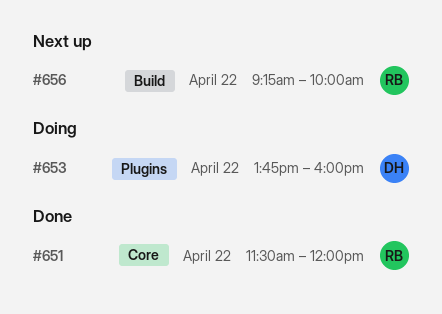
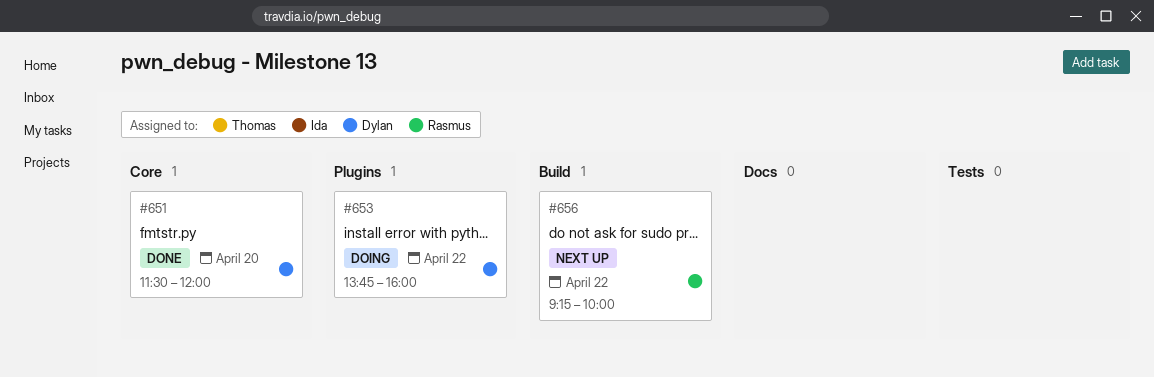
#651, owner: Rasmus -> Dylan
#651, day: Apr 22 -> Apr 20

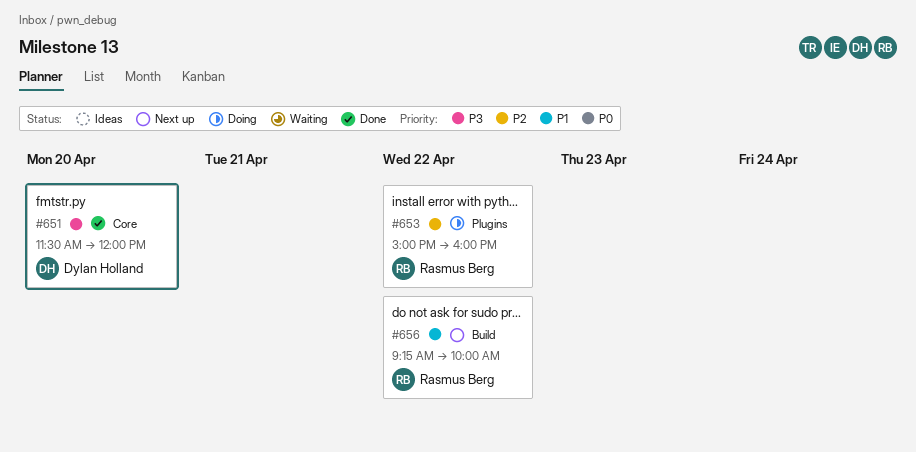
#653, owner: Dylan Holland -> Rasmus Berg
#653, begins: 13:45 -> 15:00

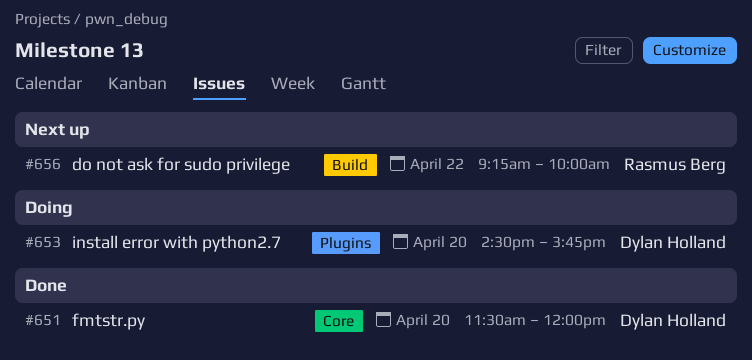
#653, owner: Rasmus Berg -> Dylan Holland
#653, day: Apr 22 -> Apr 20
#653, begins: 15:00 -> 14:30
#653, ends: 16:00 -> 15:45

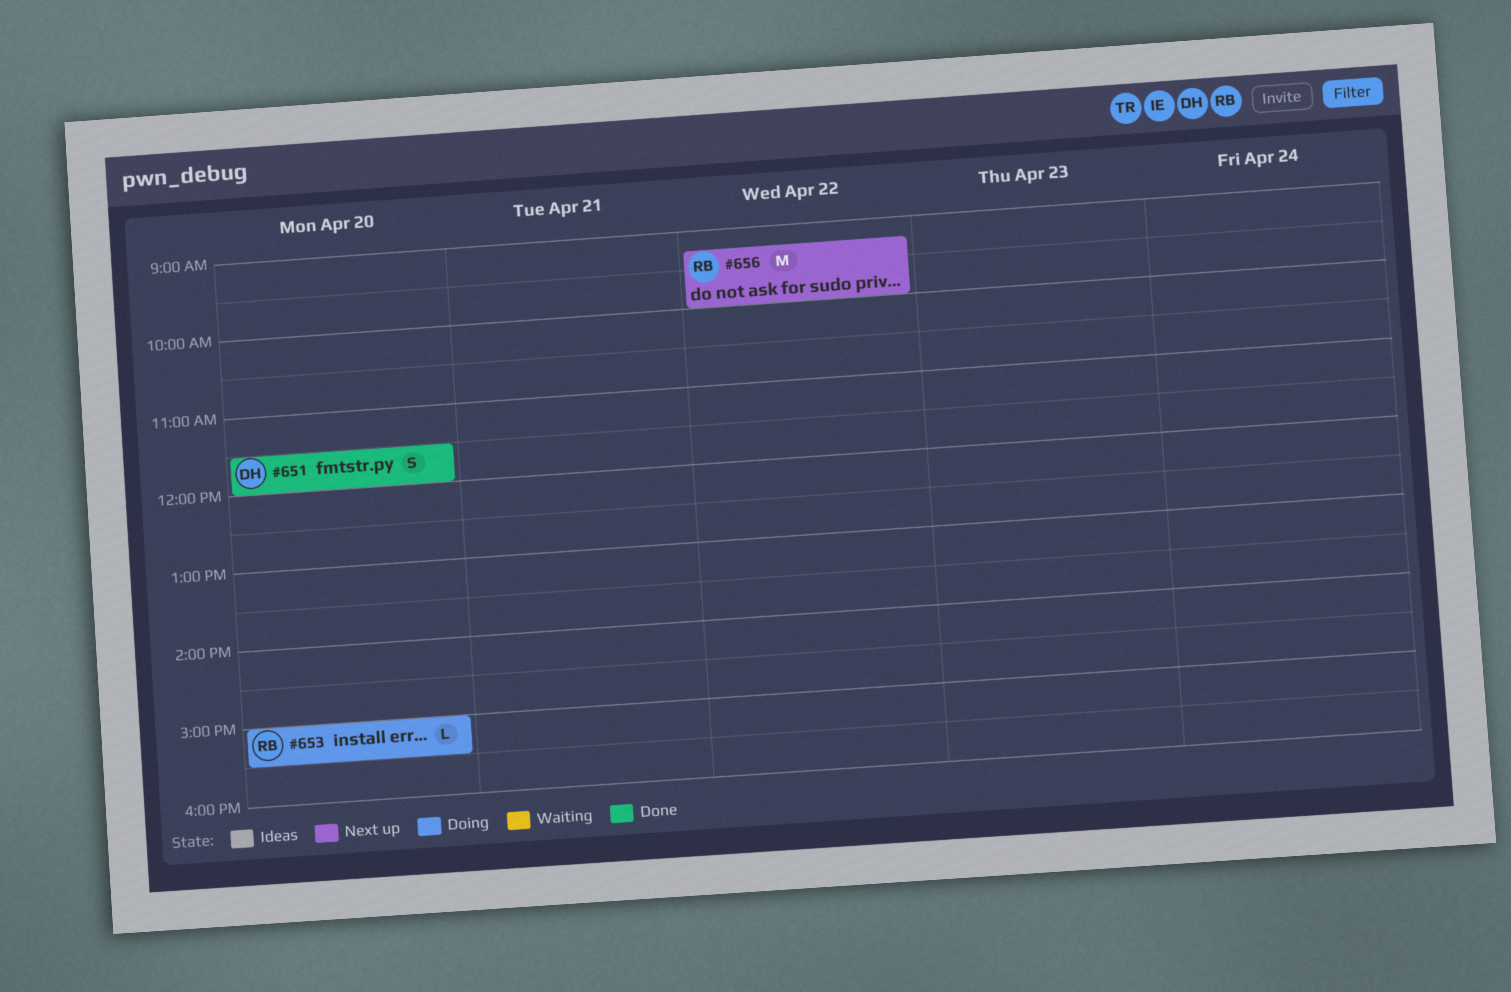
#653, owner: Dylan Holland -> Rasmus Berg
#653, begins: 14:30 -> 15:00
#653, ends: 15:45 -> 15:30

